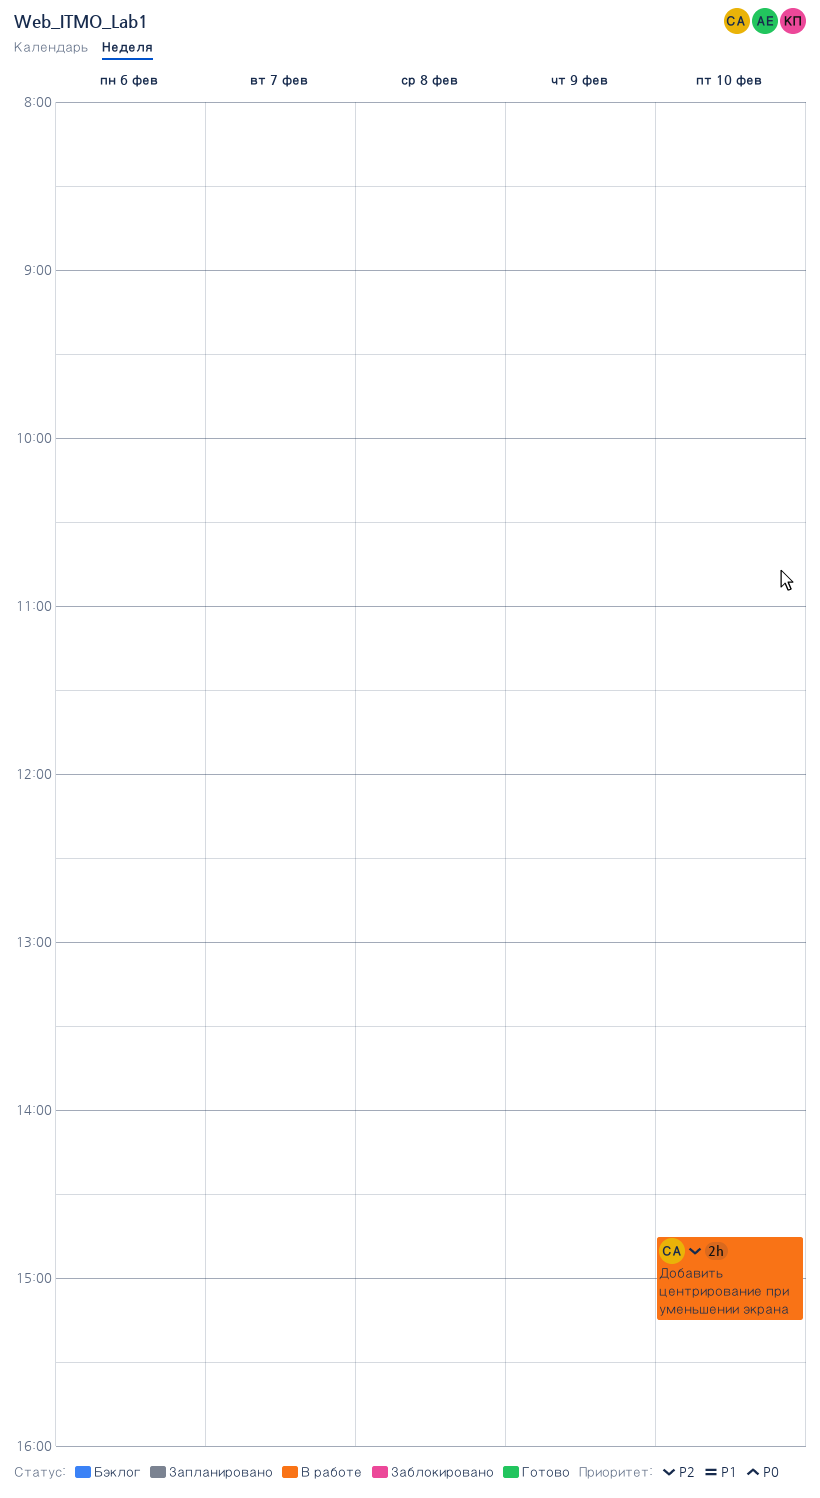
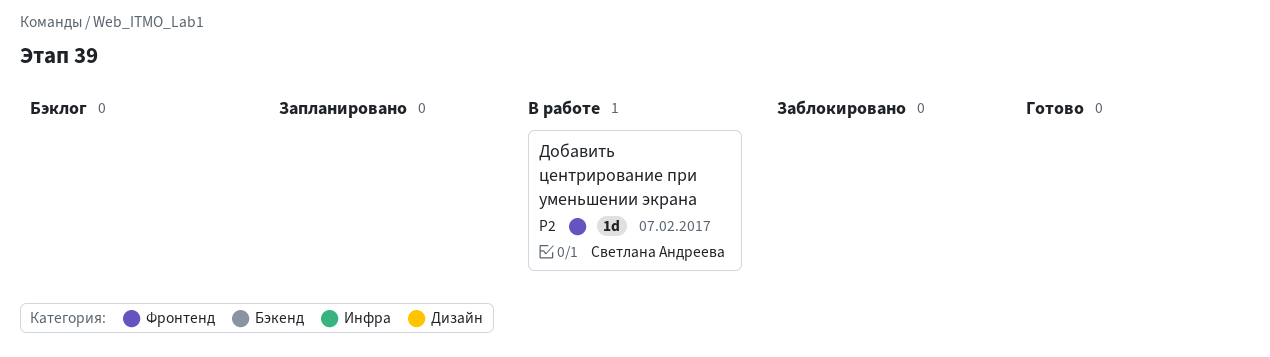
Добавить центрирование при уменьшении экрана, estimate: 2h -> 1d
Добавить центрирование при уменьшении экрана, day: Feb 10 -> Feb 7

